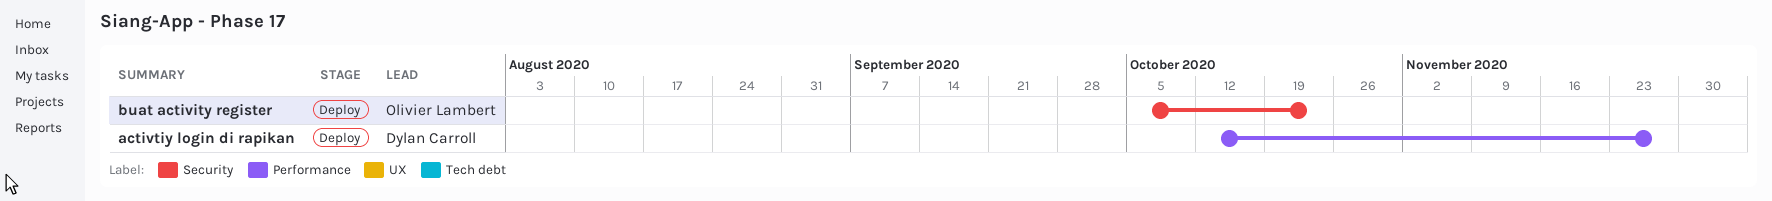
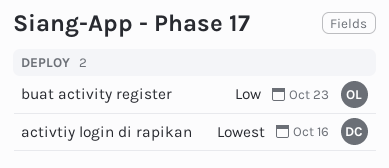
activtiy login di rapikan, due: Nov 27 -> Oct 16

